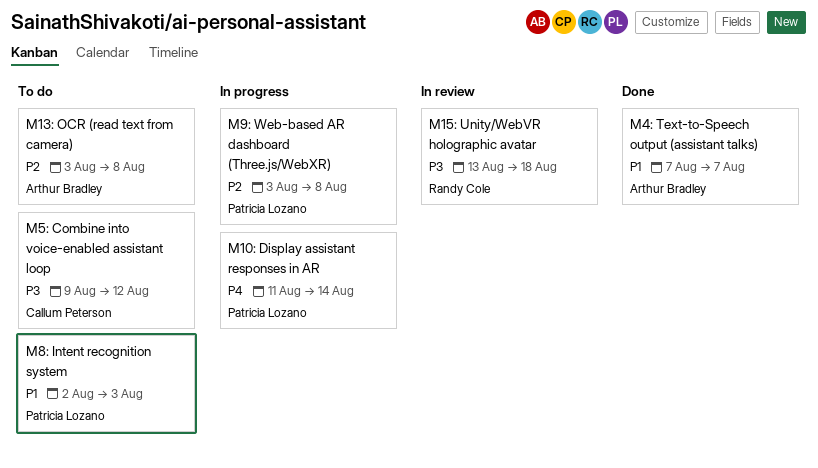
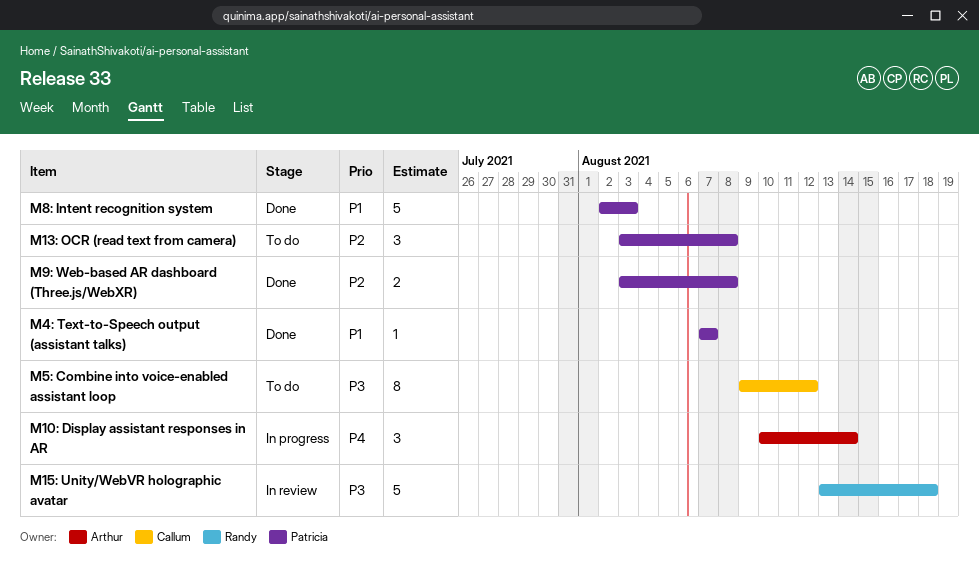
M10: Display assistant responses in AR, owner: Patricia Lozano -> Arthur Bradley
M10: Display assistant responses in AR, start: Aug 11 -> Aug 10
M13: OCR (read text from camera), owner: Arthur Bradley -> Patricia Lozano
M4: Text-to-Speech output (assistant talks), owner: Arthur Bradley -> Patricia Lozano
M8: Intent recognition system, status: To do -> Done
M9: Web-based AR dashboard (Three.js/WebXR), status: In progress -> Done

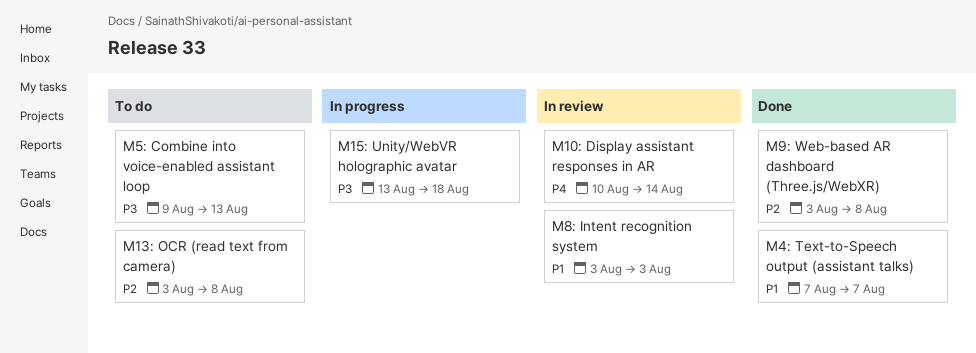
M10: Display assistant responses in AR, status: In progress -> In review
M15: Unity/WebVR holographic avatar, status: In review -> In progress
M5: Combine into voice-enabled assistant loop, due: Aug 12 -> Aug 13
M8: Intent recognition system, status: Done -> In review
M8: Intent recognition system, start: Aug 2 -> Aug 3

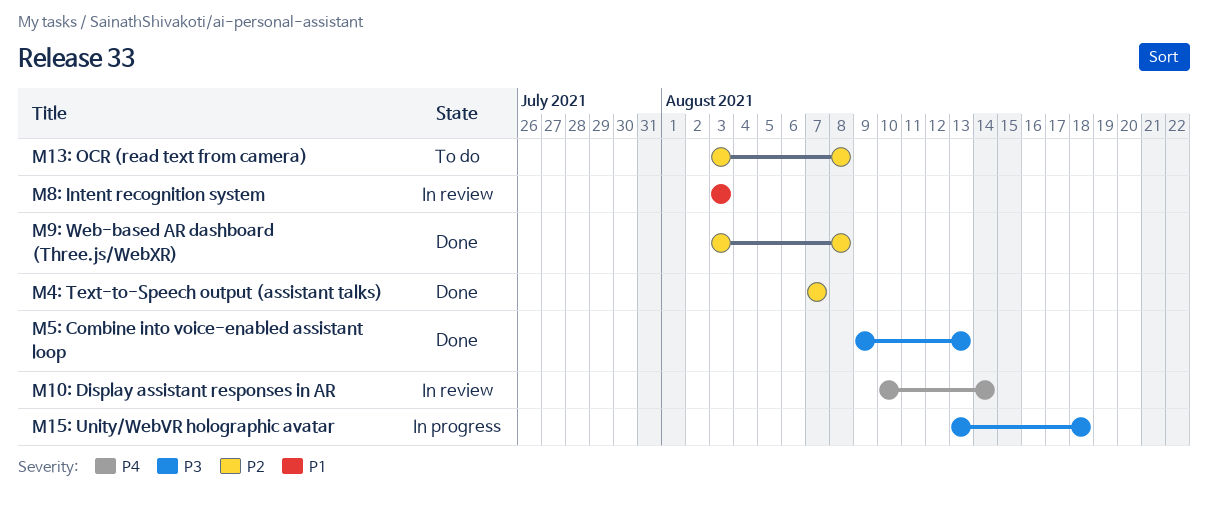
M4: Text-to-Speech output (assistant talks), priority: P1 -> P2
M5: Combine into voice-enabled assistant loop, status: To do -> Done

